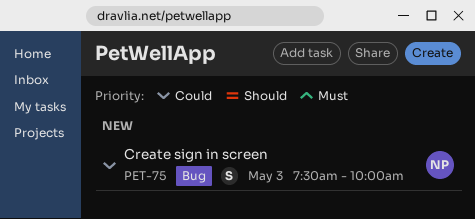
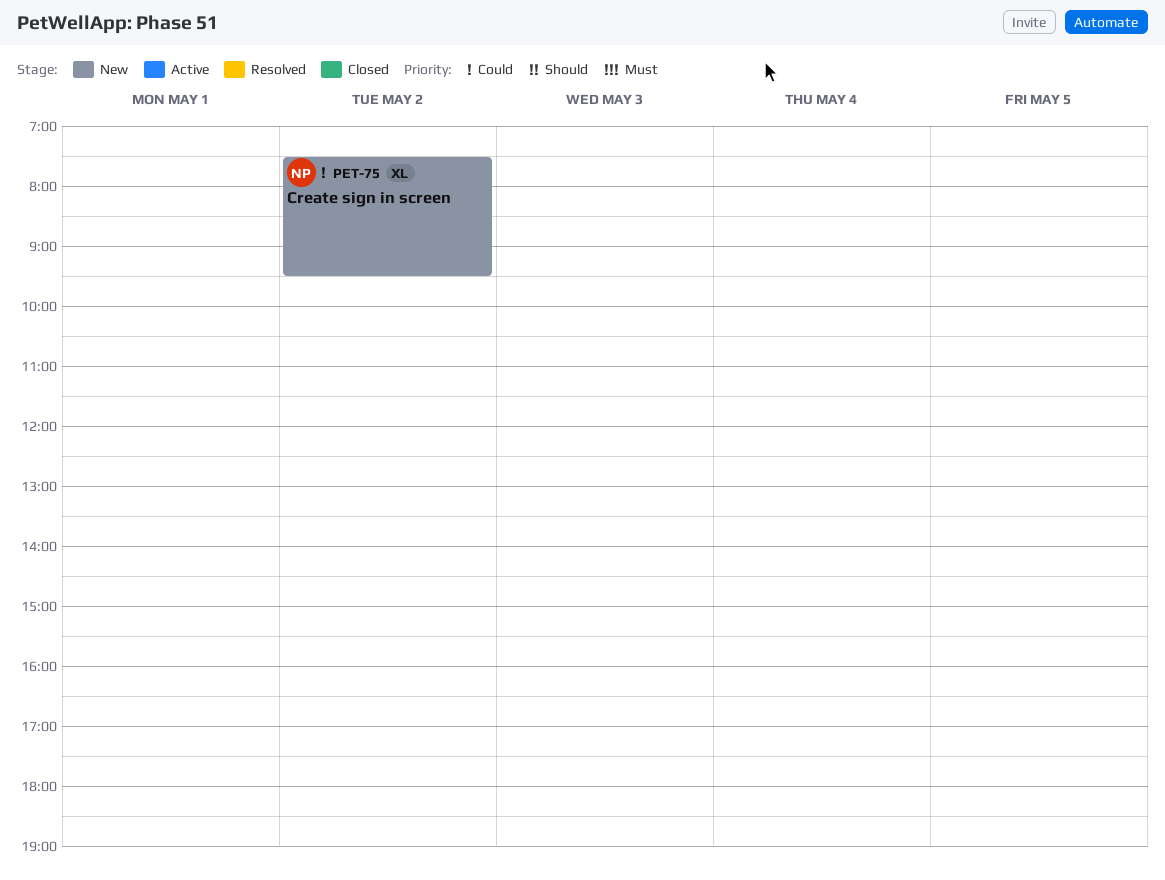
PET-75, estimate: S -> XL
PET-75, day: May 3 -> May 2
PET-75, ends: 10:00 -> 09:30

